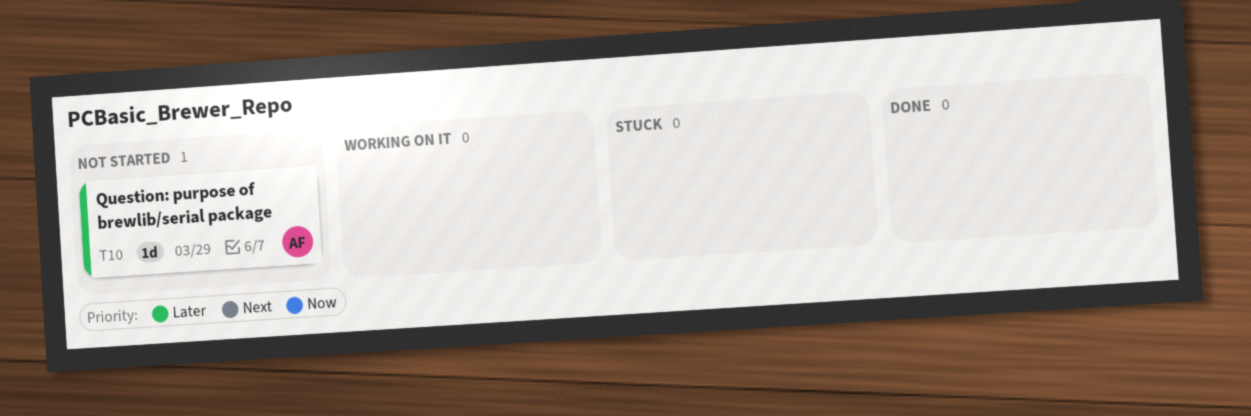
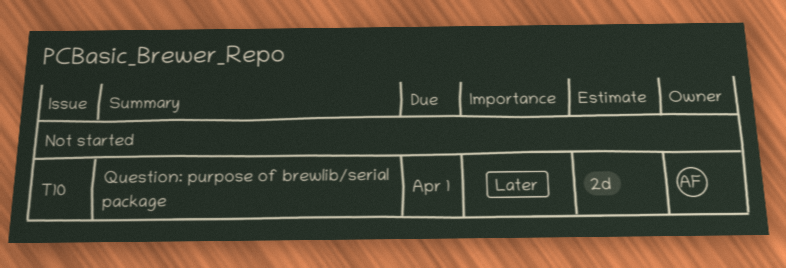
T10, estimate: 1d -> 2d
T10, due: Mar 29 -> Apr 1

